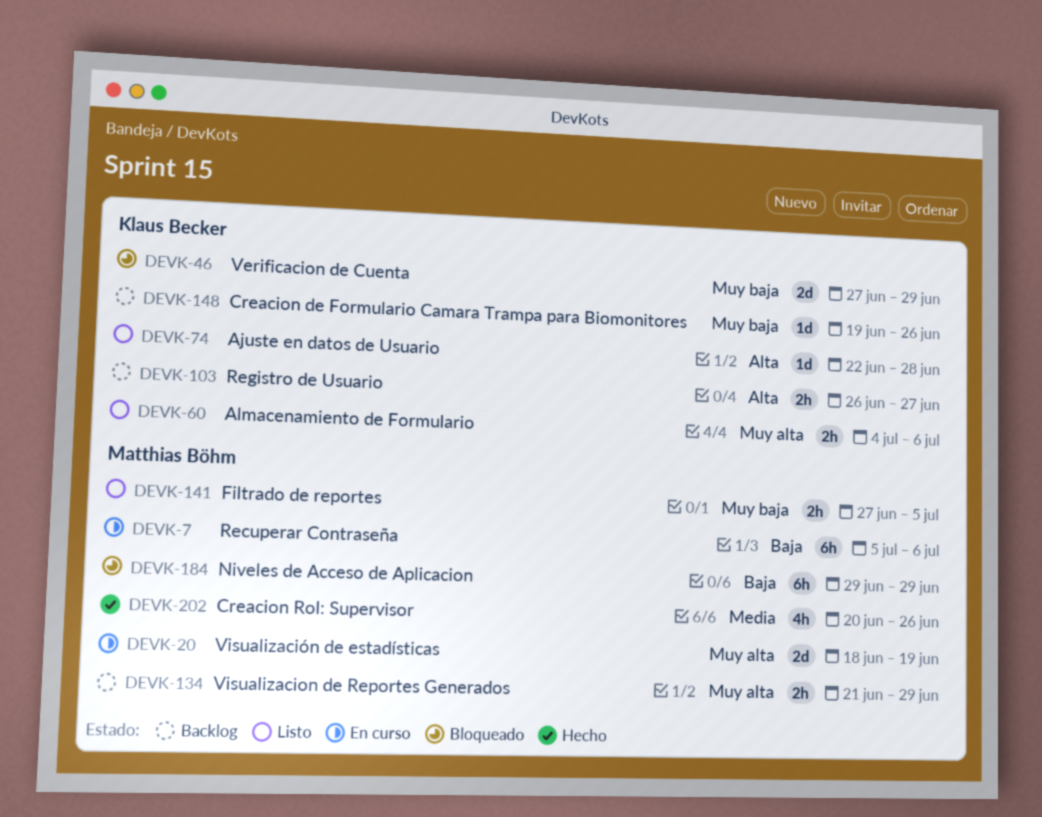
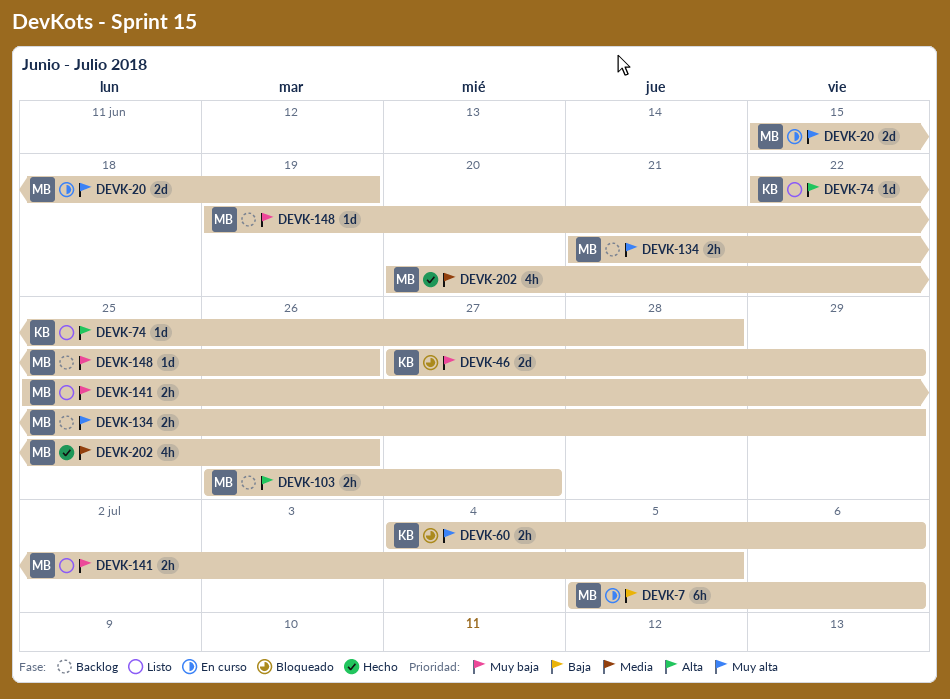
DEVK-20, start: Jun 18 -> Jun 15
DEVK-60, status: Listo -> Bloqueado
DEVK-103, owner: Klaus Becker -> Matthias Böhm
DEVK-141, start: Jun 27 -> Jun 25
DEVK-148, owner: Klaus Becker -> Matthias Böhm
DEVK-184: present -> none

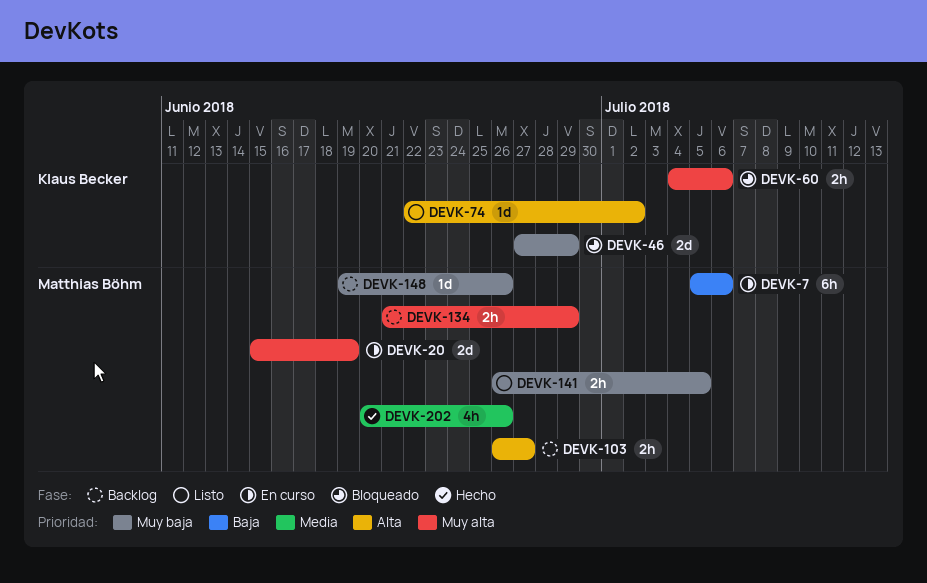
DEVK-74, due: Jun 28 -> Jul 2
DEVK-141, start: Jun 25 -> Jun 26

